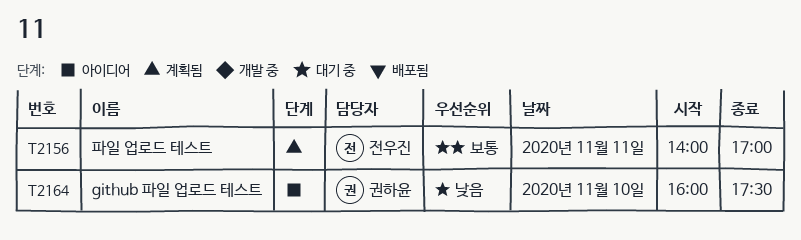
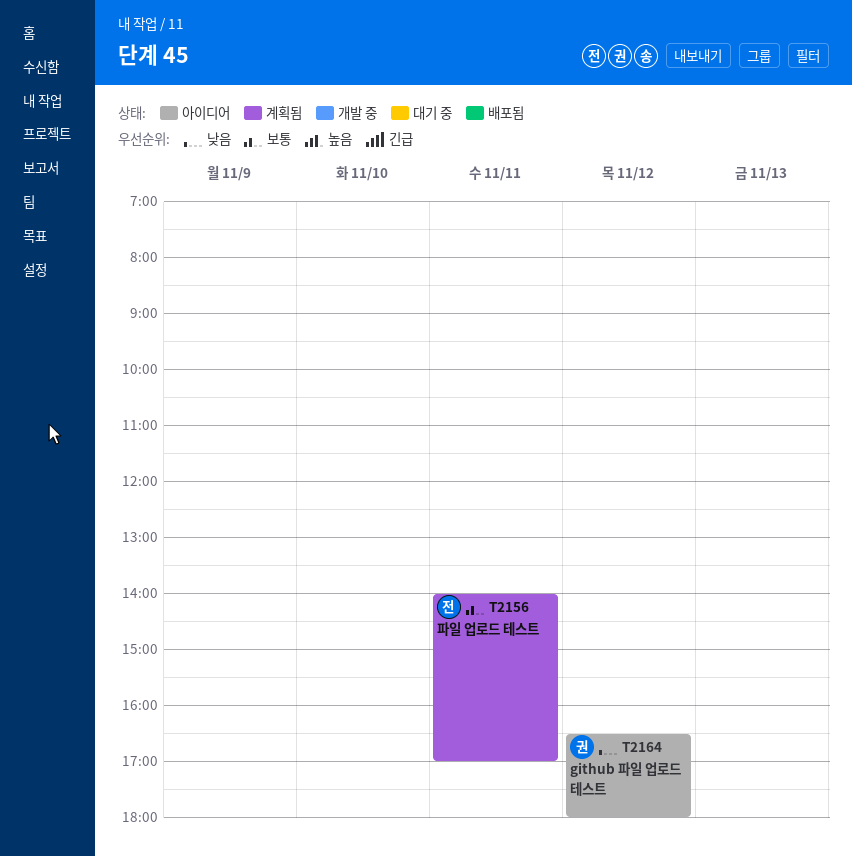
T2164, day: Nov 10 -> Nov 12
T2164, begins: 16:00 -> 16:30
T2164, ends: 17:30 -> 18:00

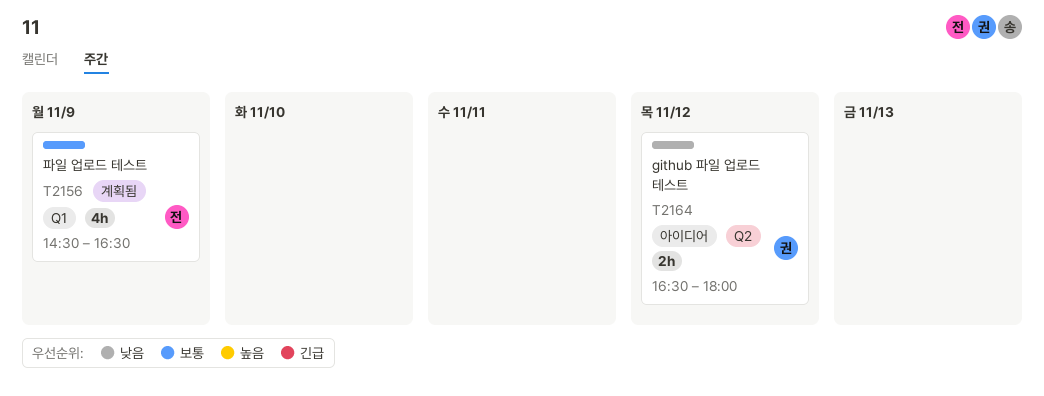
T2156, day: Nov 11 -> Nov 9
T2156, begins: 14:00 -> 14:30
T2156, ends: 17:00 -> 16:30

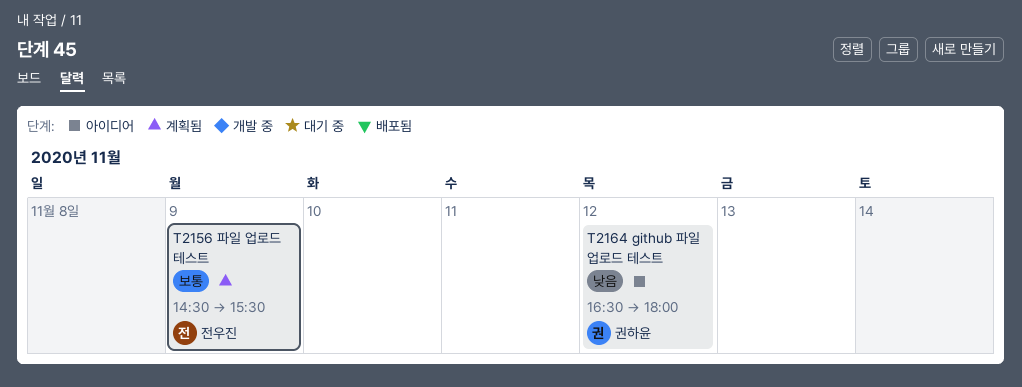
T2156, ends: 16:30 -> 15:30

